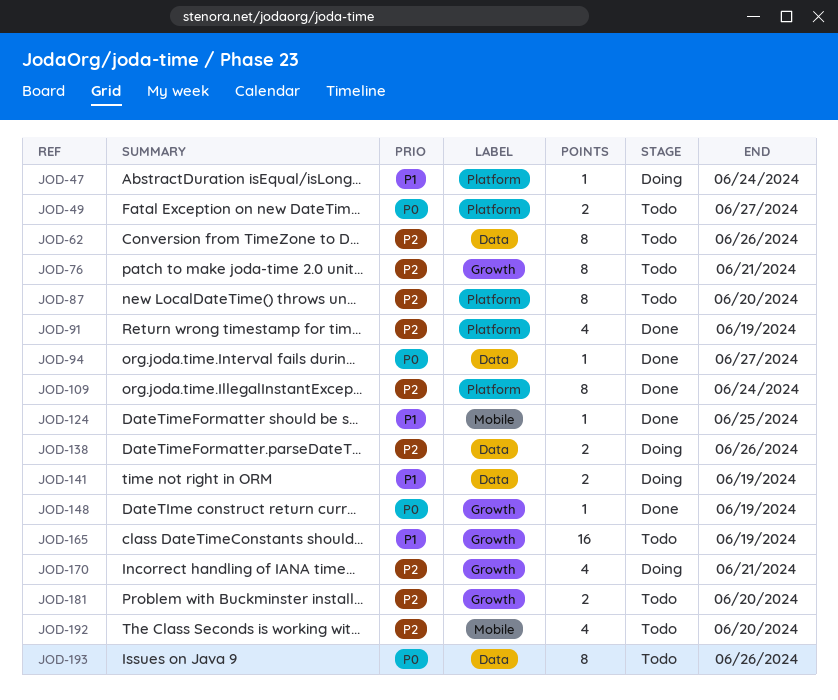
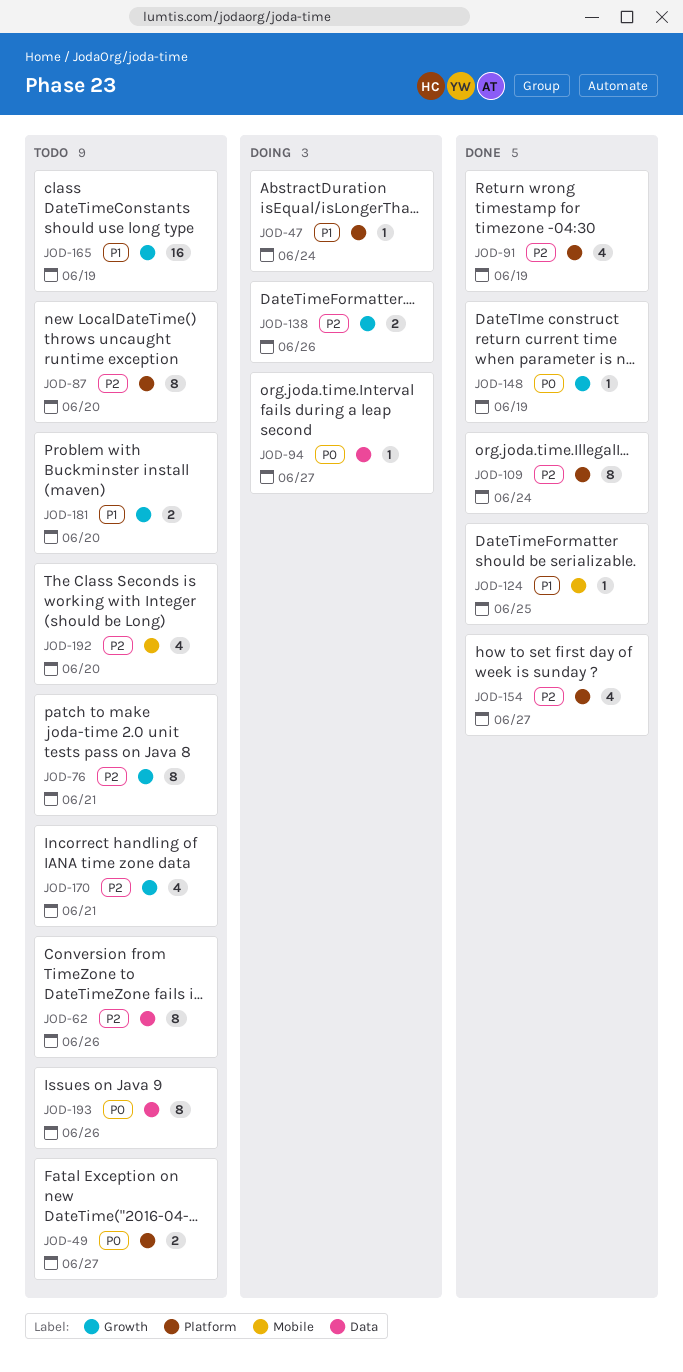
JOD-94, status: Done -> Doing
JOD-138, label: Data -> Growth
JOD-141: present -> none
JOD-154: none -> present
JOD-170, status: Doing -> Todo
JOD-181, priority: P2 -> P1

